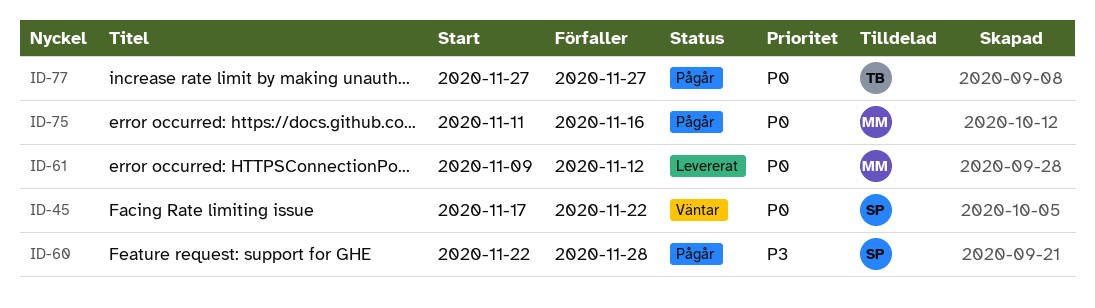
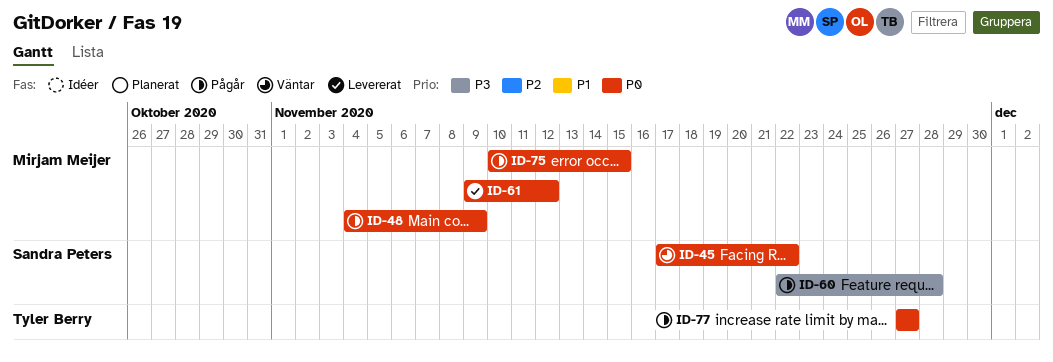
ID-48: none -> present
ID-75, start: Nov 11 -> Nov 10
ID-75, due: Nov 16 -> Nov 15

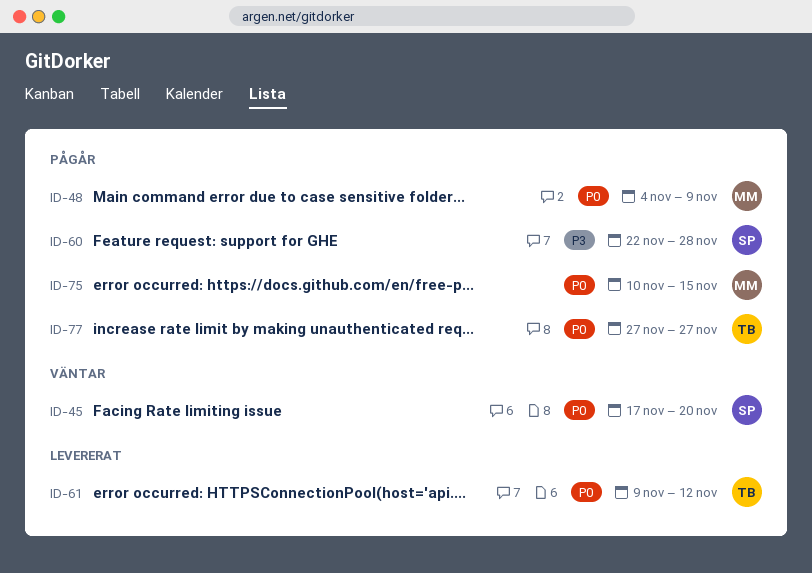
ID-45, due: Nov 22 -> Nov 20
ID-61, owner: Mirjam Meijer -> Tyler Berry

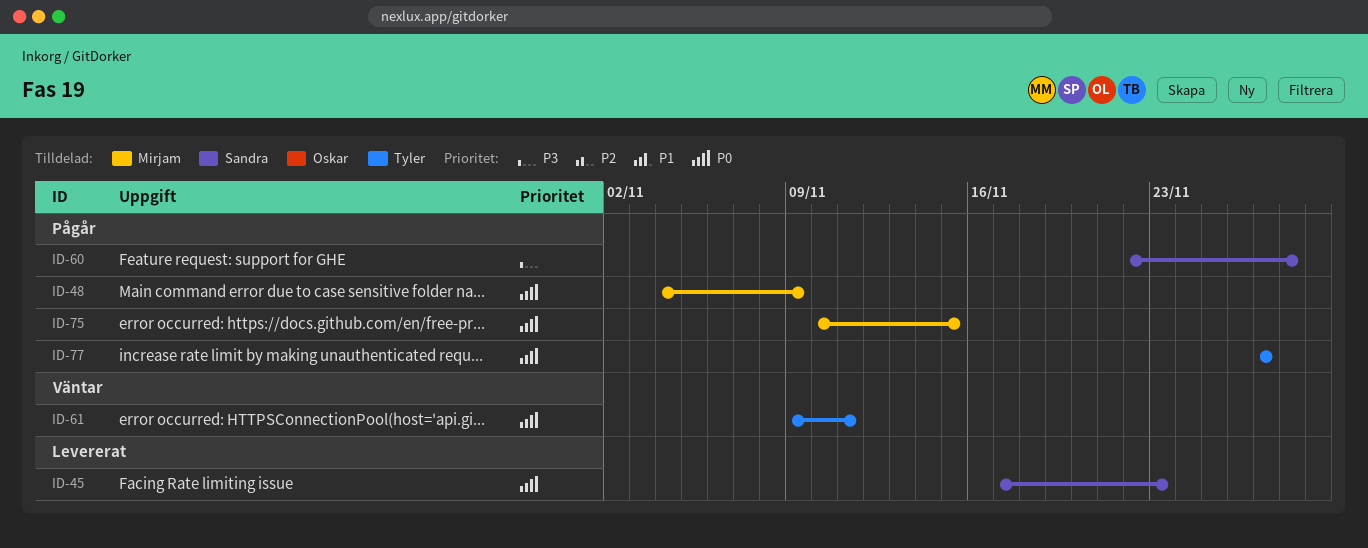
ID-45, status: Väntar -> Levererat
ID-45, due: Nov 20 -> Nov 23
ID-61, status: Levererat -> Väntar
ID-61, due: Nov 12 -> Nov 11

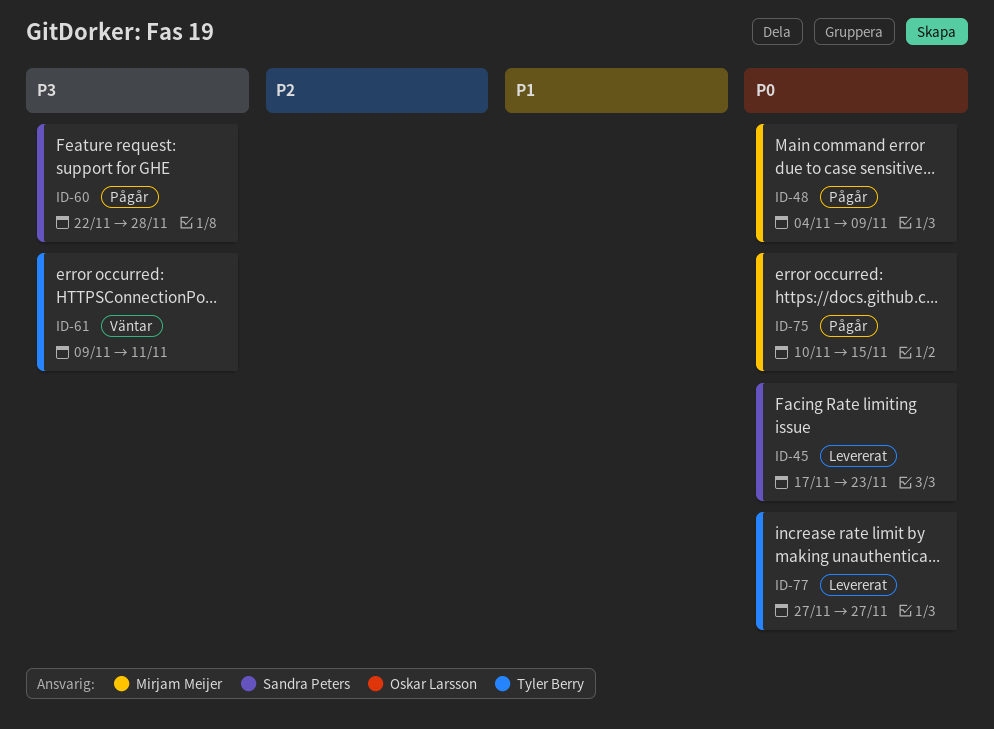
ID-61, priority: P0 -> P3
ID-77, status: Pågår -> Levererat

